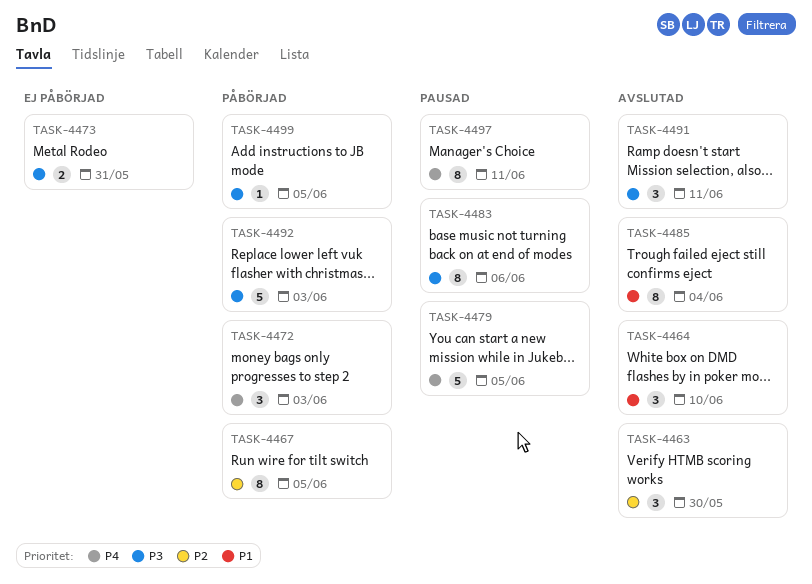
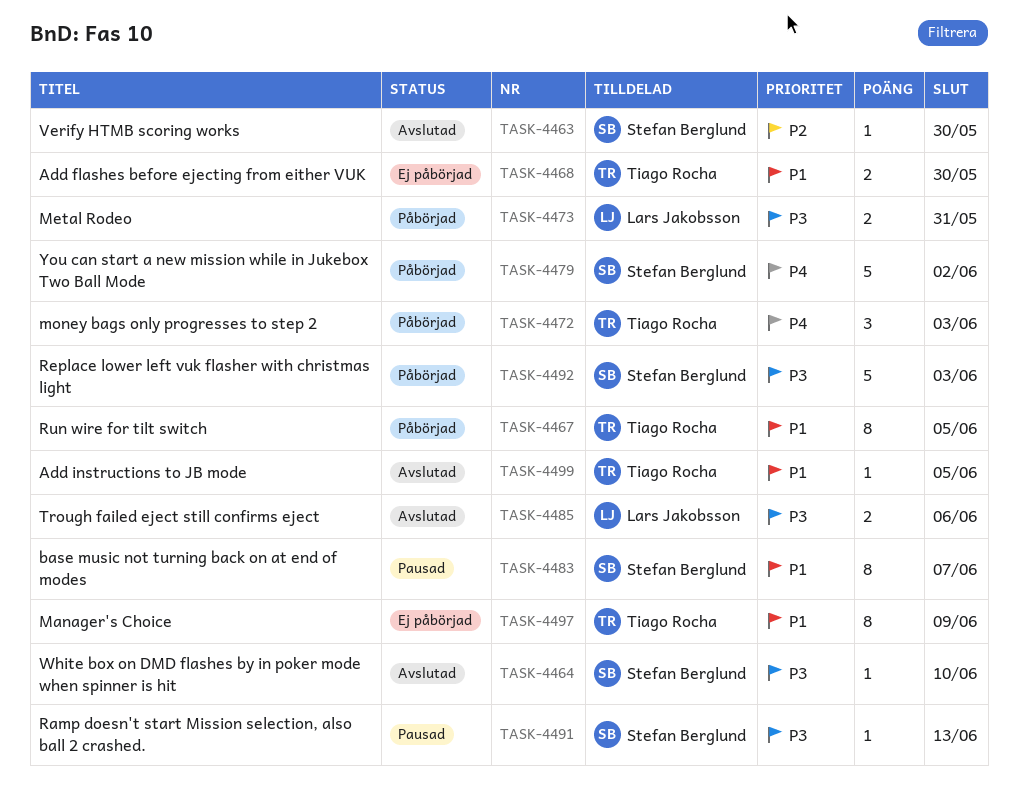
TASK-4463, estimate: 3 -> 1
TASK-4464, priority: P1 -> P3
TASK-4464, estimate: 3 -> 1
TASK-4467, priority: P2 -> P1
TASK-4468: none -> present
TASK-4473, status: Ej påbörjad -> Påbörjad
TASK-4479, status: Pausad -> Påbörjad
TASK-4479, due: Jun 5 -> Jun 2
TASK-4483, priority: P3 -> P1
TASK-4483, due: Jun 6 -> Jun 7
TASK-4485, priority: P1 -> P3
TASK-4485, estimate: 8 -> 2
TASK-4485, due: Jun 4 -> Jun 6
TASK-4491, status: Avslutad -> Pausad
TASK-4491, estimate: 3 -> 1
TASK-4491, due: Jun 11 -> Jun 13
TASK-4497, status: Pausad -> Ej påbörjad
TASK-4497, priority: P4 -> P1
TASK-4497, due: Jun 11 -> Jun 9
TASK-4499, status: Påbörjad -> Avslutad
TASK-4499, priority: P3 -> P1

